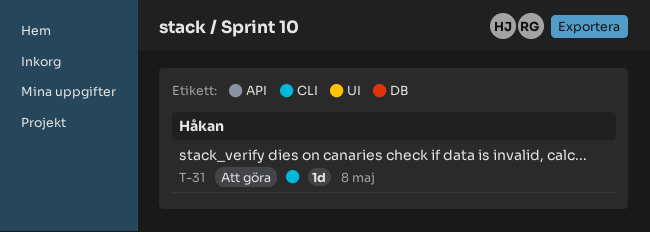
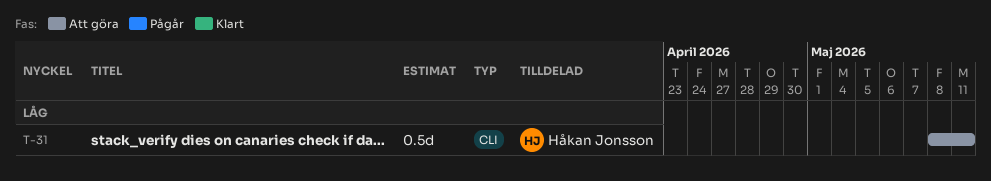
T-31, estimate: 1d -> 0.5d
T-31, due: May 8 -> May 11

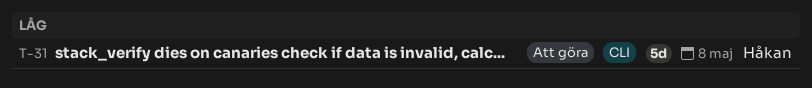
T-31, estimate: 0.5d -> 5d
T-31, due: May 11 -> May 8

